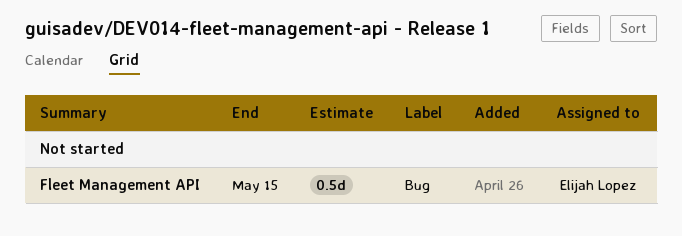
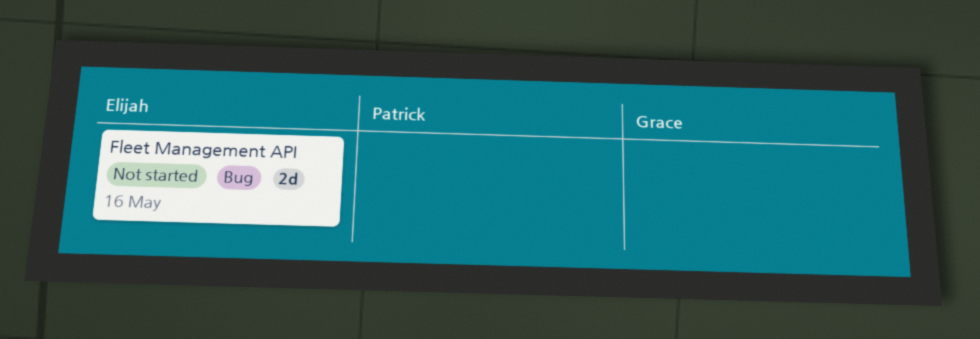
Fleet Management API, estimate: 0.5d -> 2d
Fleet Management API, due: May 15 -> May 16

